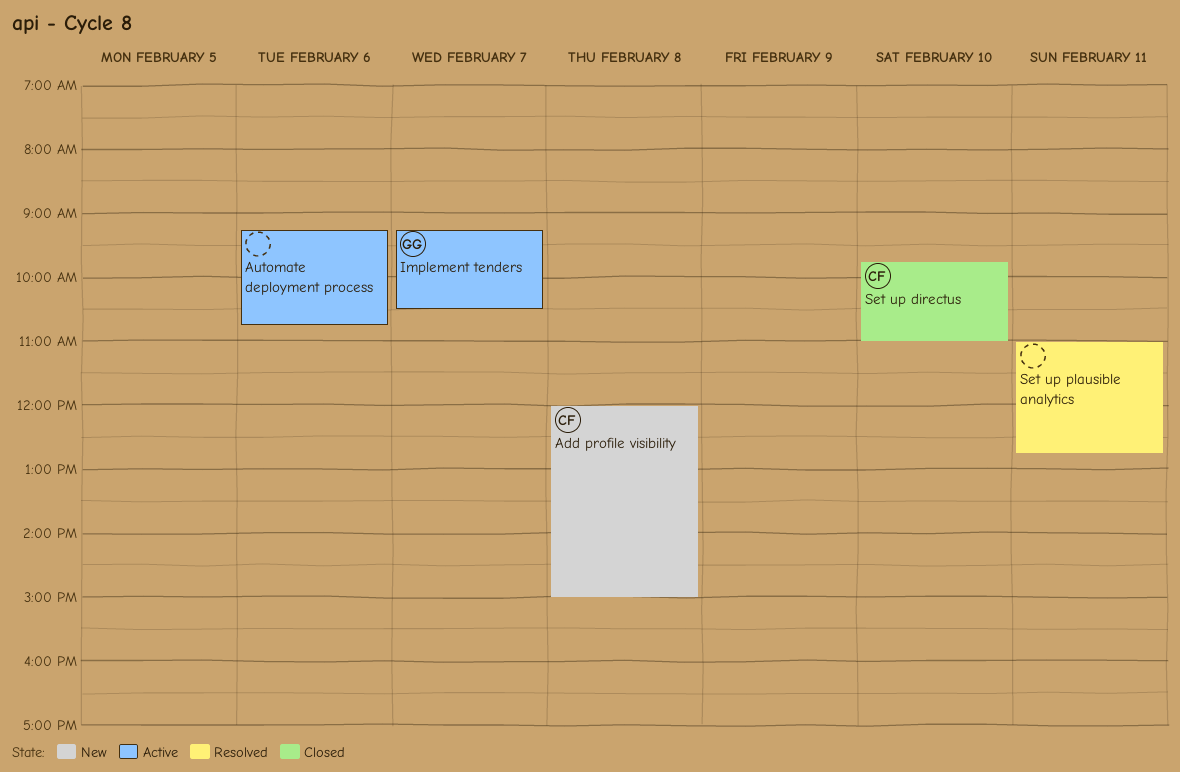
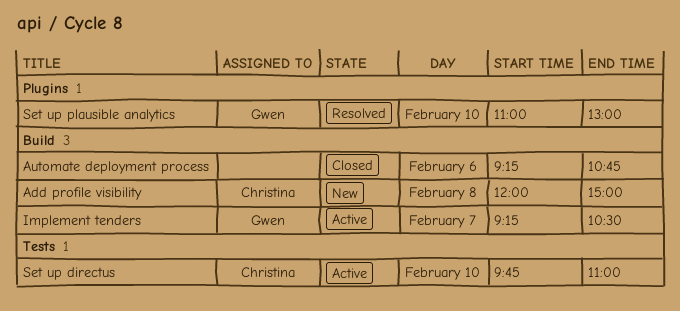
Automate deployment process, status: Active -> Closed
Set up directus, status: Closed -> Active
Set up plausible analytics, owner: none -> Gwen
Set up plausible analytics, day: Feb 11 -> Feb 10
Set up plausible analytics, ends: 12:45 -> 13:00

